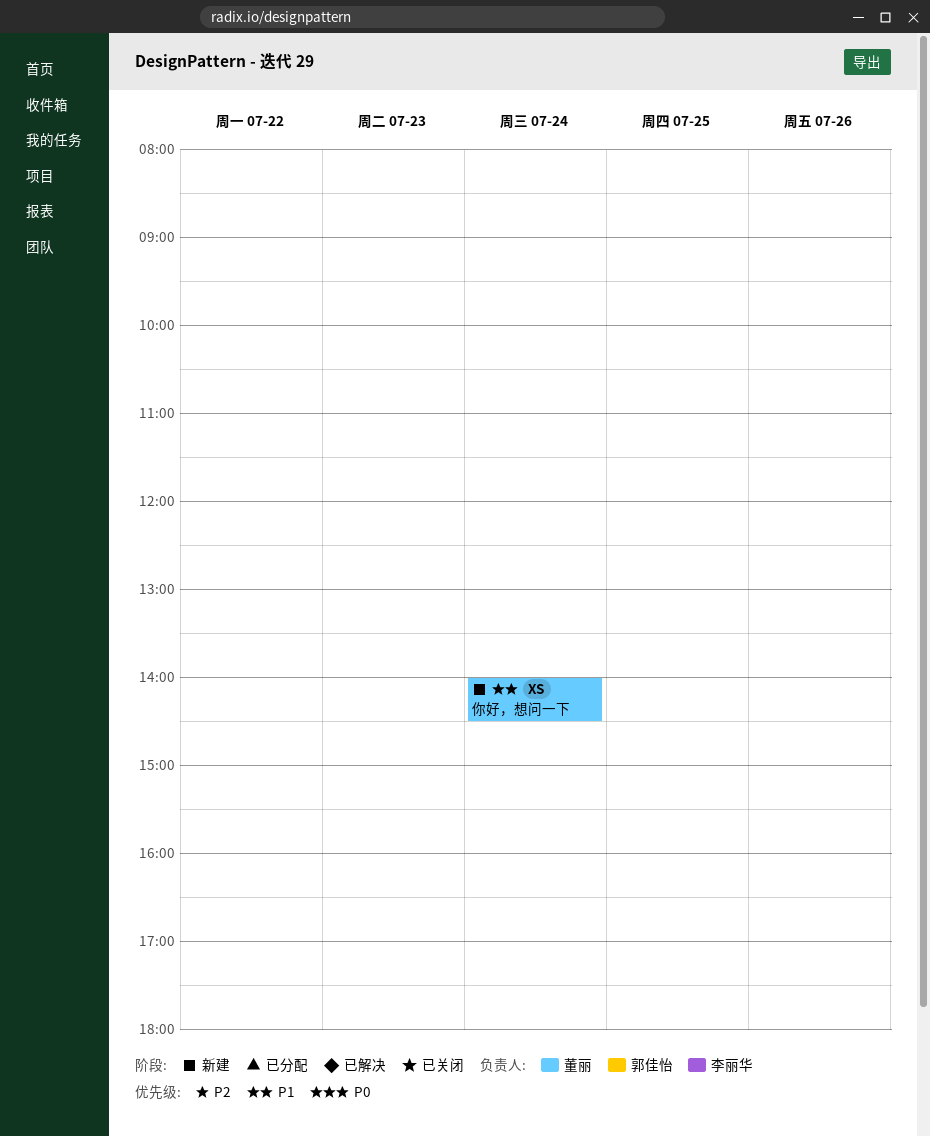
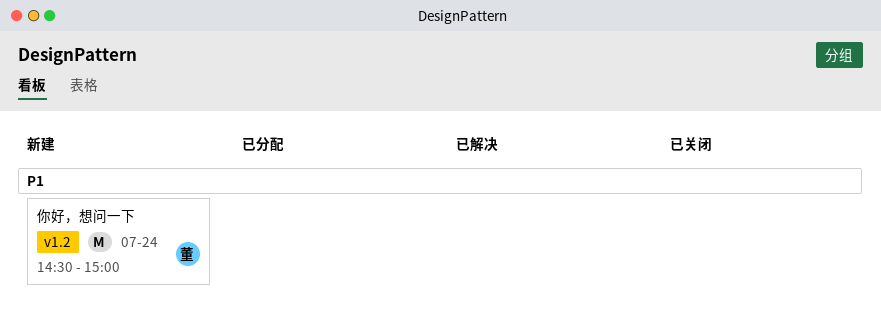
你好，想问一下, estimate: XS -> M
你好，想问一下, begins: 14:00 -> 14:30
你好，想问一下, ends: 14:30 -> 15:00

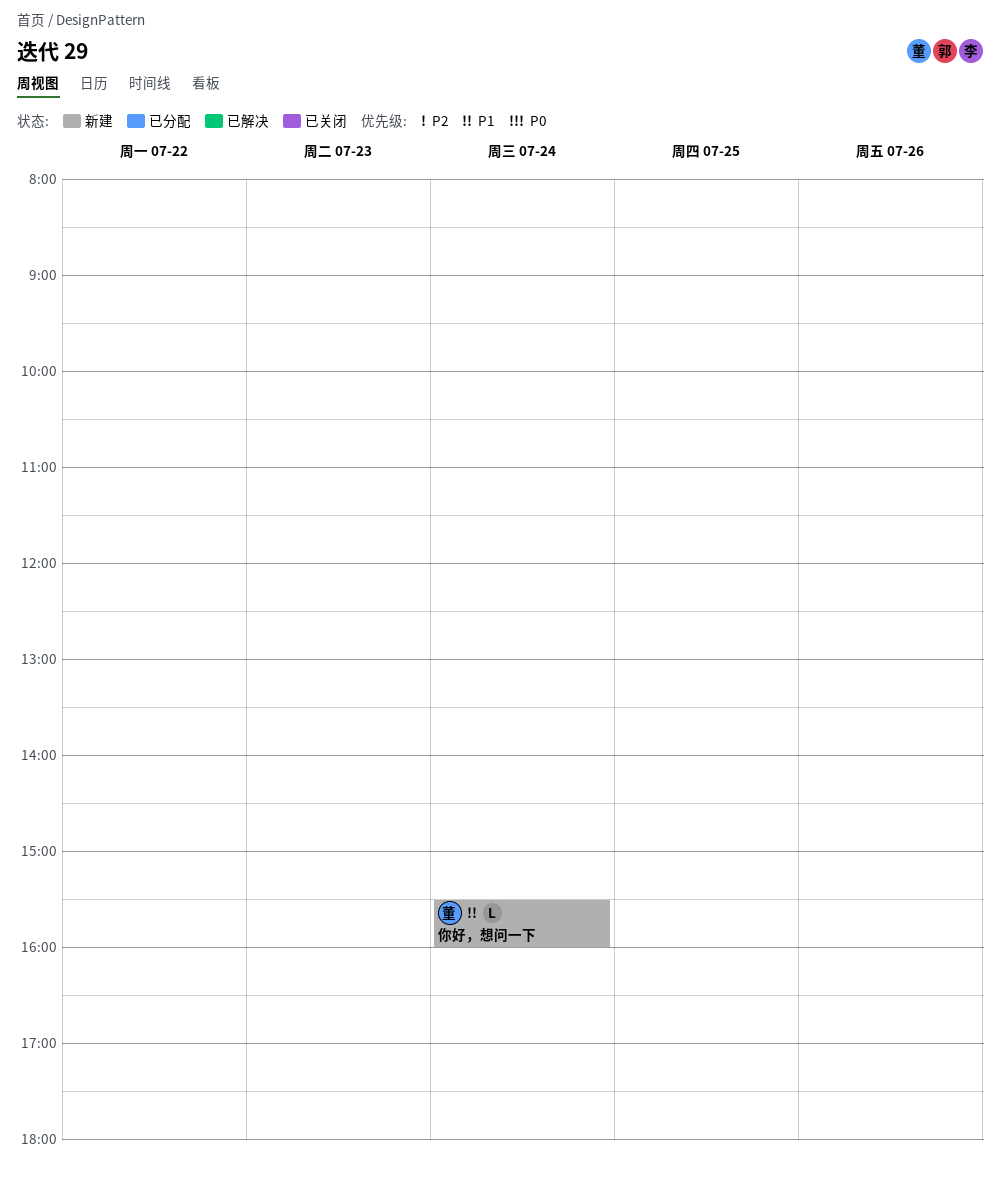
你好，想问一下, estimate: M -> L
你好，想问一下, begins: 14:30 -> 15:30
你好，想问一下, ends: 15:00 -> 16:00

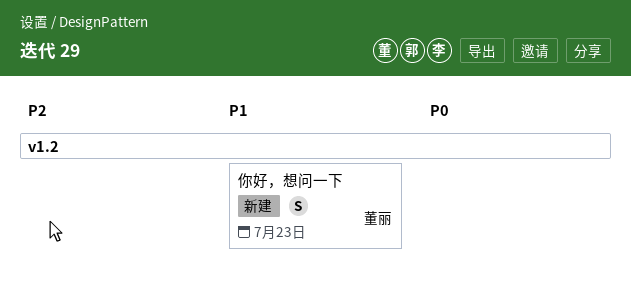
你好，想问一下, estimate: L -> S
你好，想问一下, day: Jul 24 -> Jul 23

